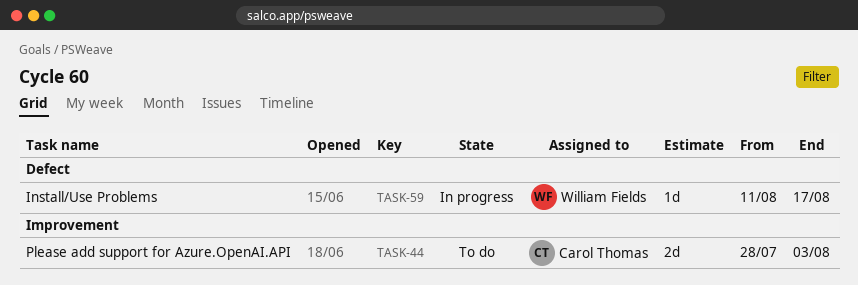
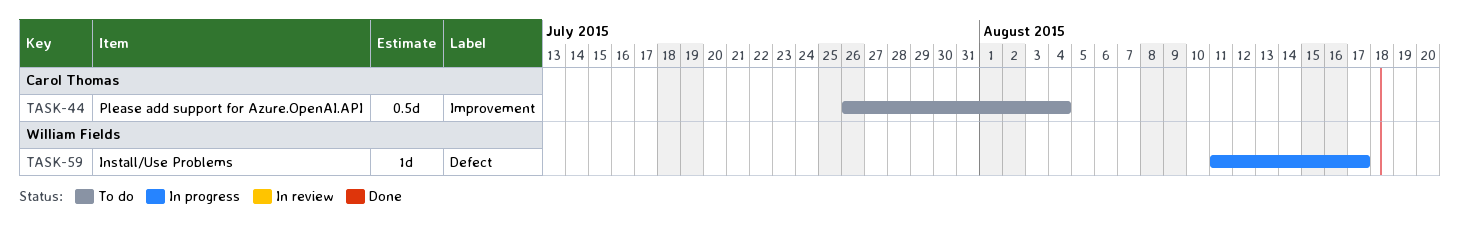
TASK-44, estimate: 2d -> 0.5d
TASK-44, start: Jul 28 -> Jul 26
TASK-44, due: Aug 3 -> Aug 4

